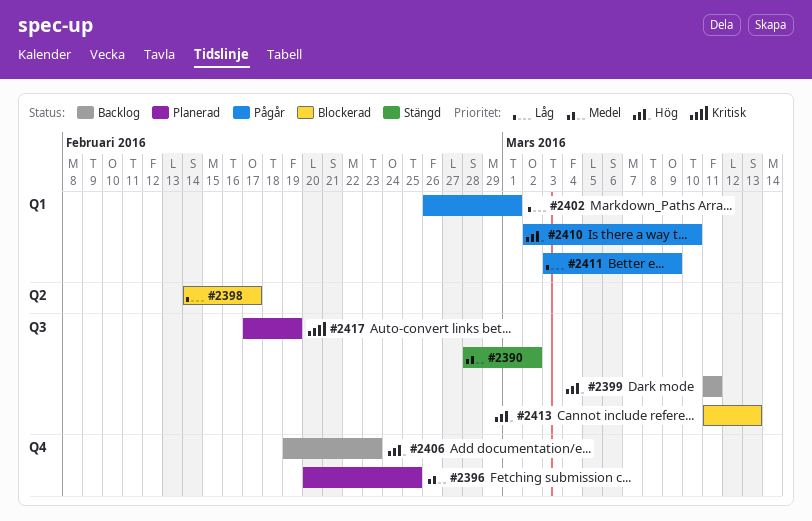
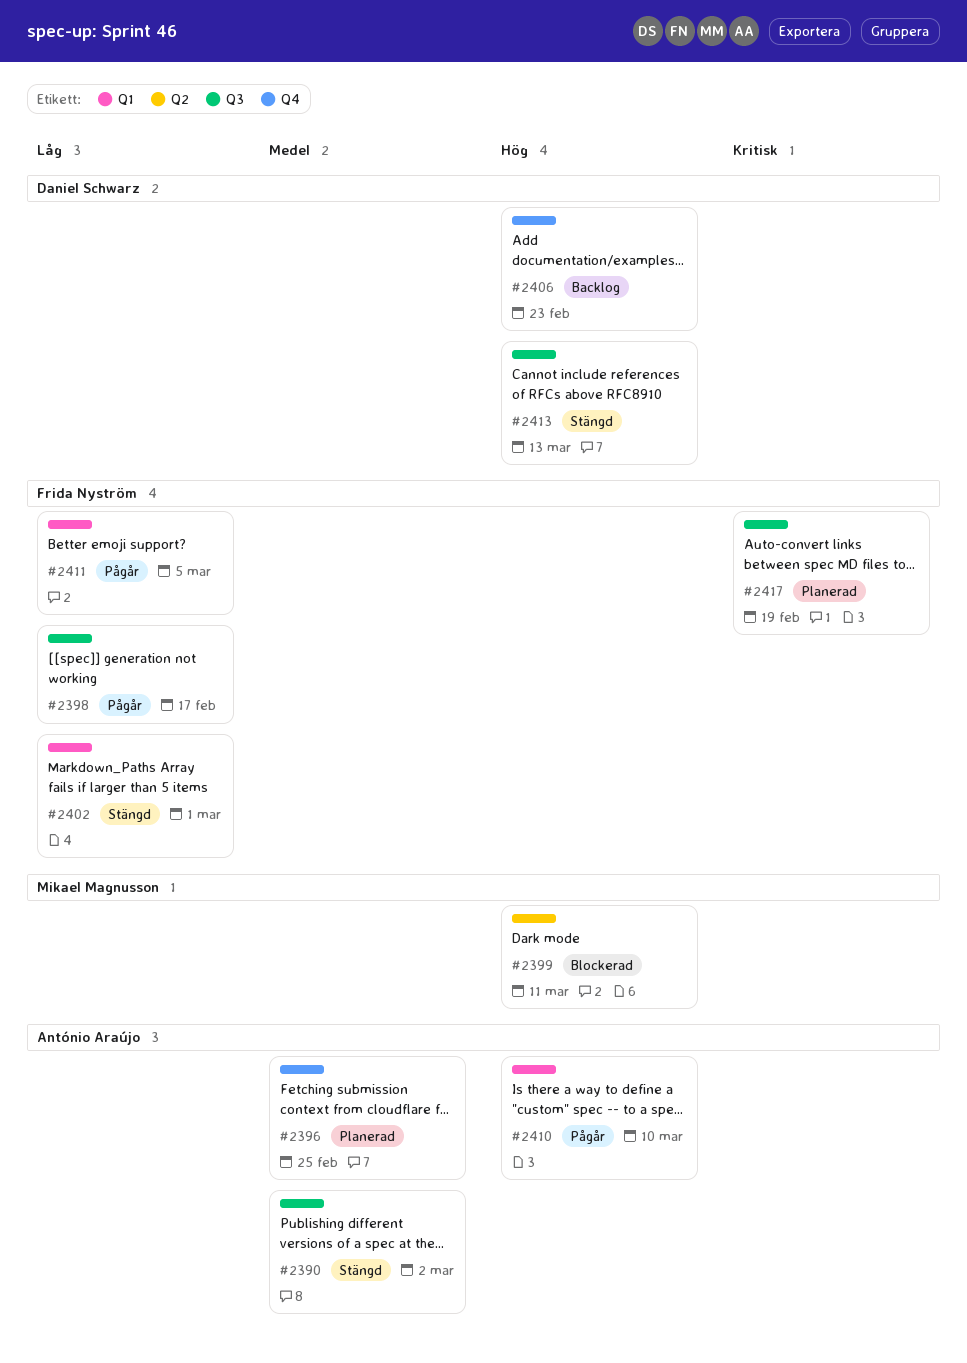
#2398, status: Blockerad -> Pågår
#2398, label: Q2 -> Q3
#2399, status: Backlog -> Blockerad
#2399, label: Q3 -> Q2
#2402, status: Pågår -> Stängd
#2411, due: Mar 9 -> Mar 5
#2413, status: Blockerad -> Stängd

